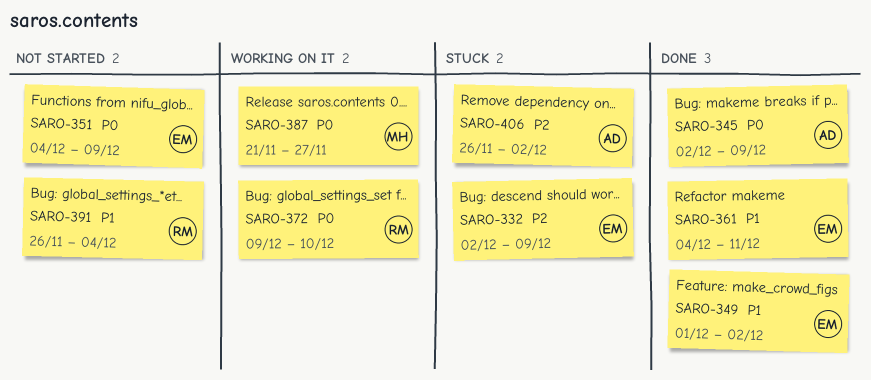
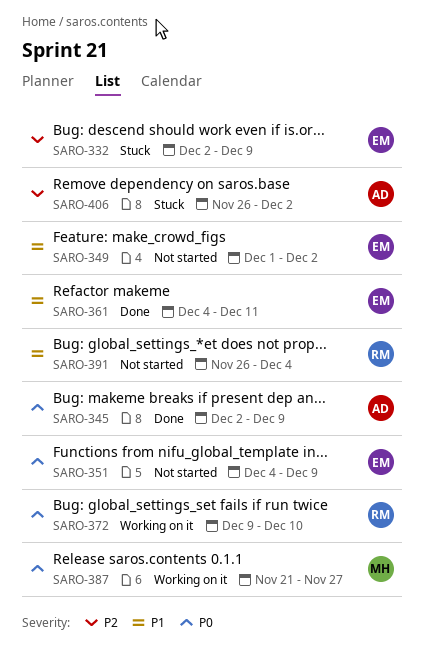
SARO-349, status: Done -> Not started

